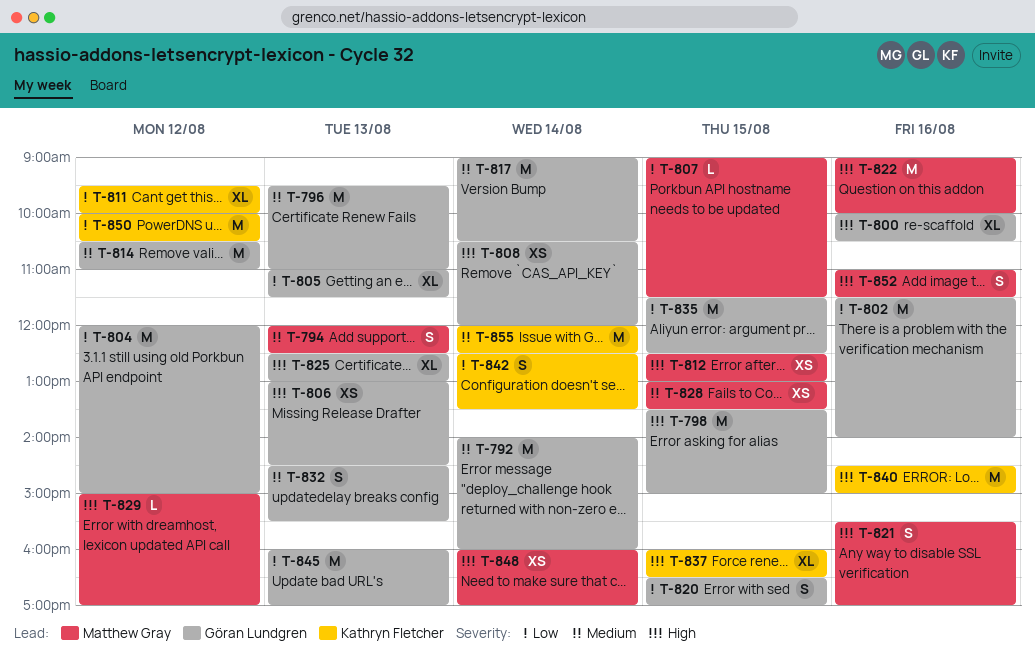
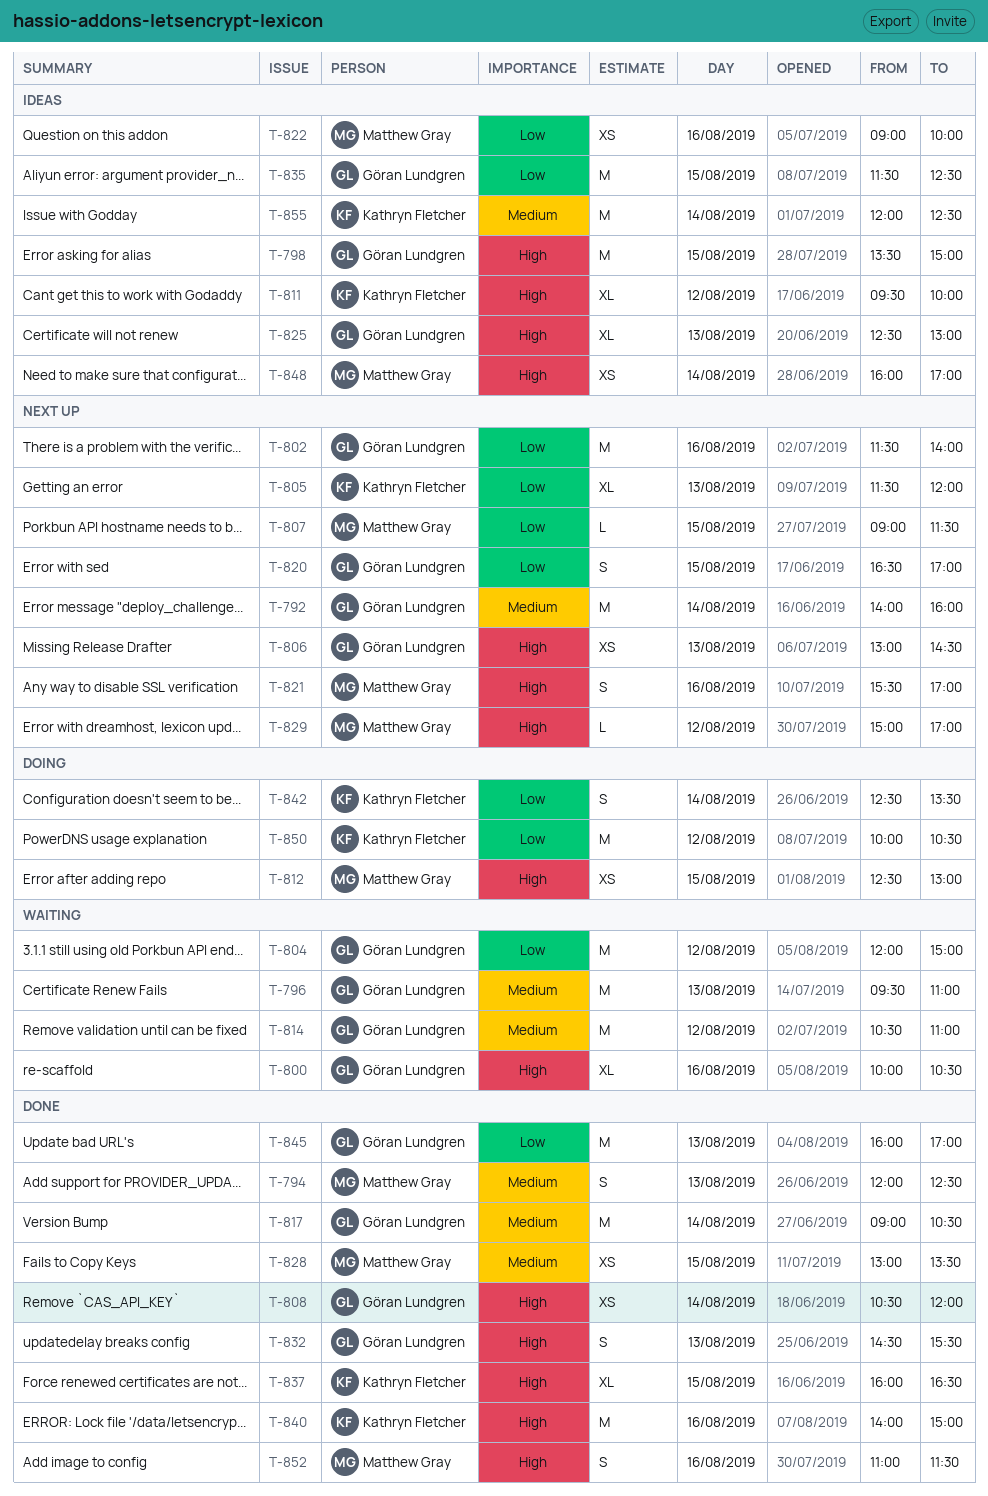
T-805, owner: Göran Lundgren -> Kathryn Fletcher
T-805, begins: 11:00 -> 11:30
T-805, ends: 11:30 -> 12:00
T-811, priority: Low -> High
T-822, priority: High -> Low
T-822, estimate: M -> XS
T-832, priority: Medium -> High
T-840, begins: 14:30 -> 14:00

